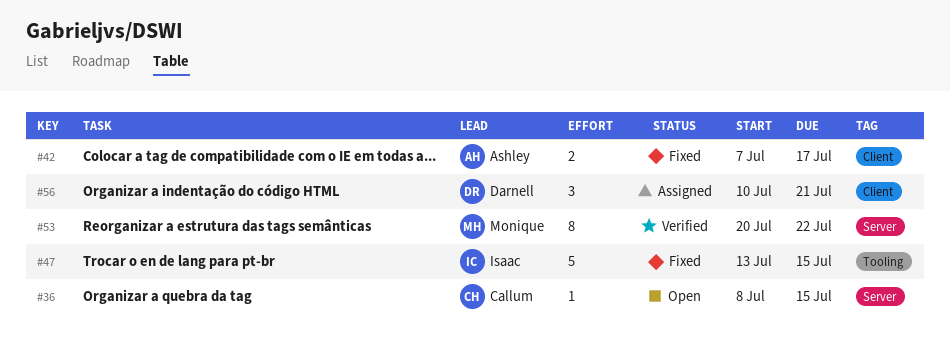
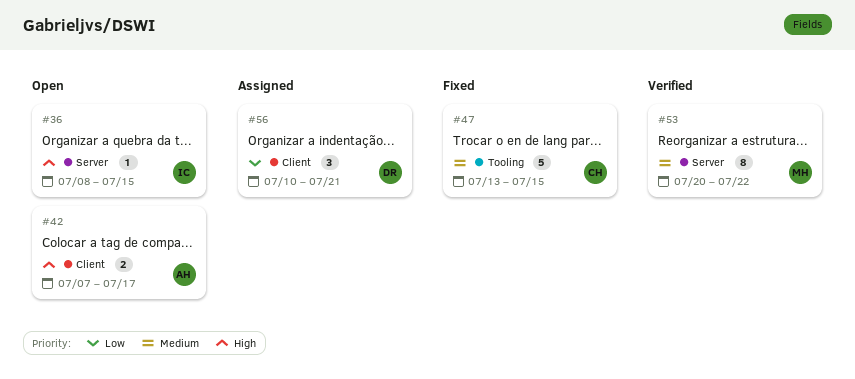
#36, owner: Callum -> Isaac
#42, status: Fixed -> Open
#47, owner: Isaac -> Callum

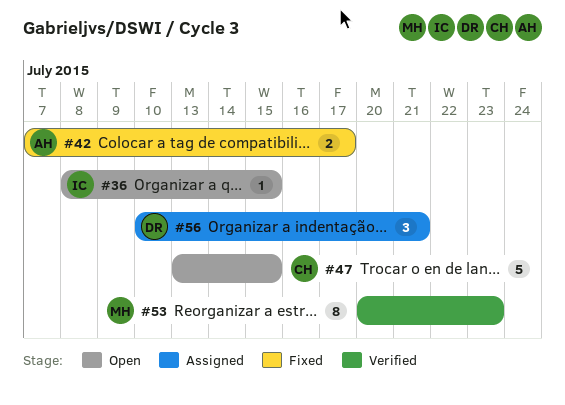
#42, status: Open -> Fixed
#47, status: Fixed -> Open
#53, due: Jul 22 -> Jul 23

